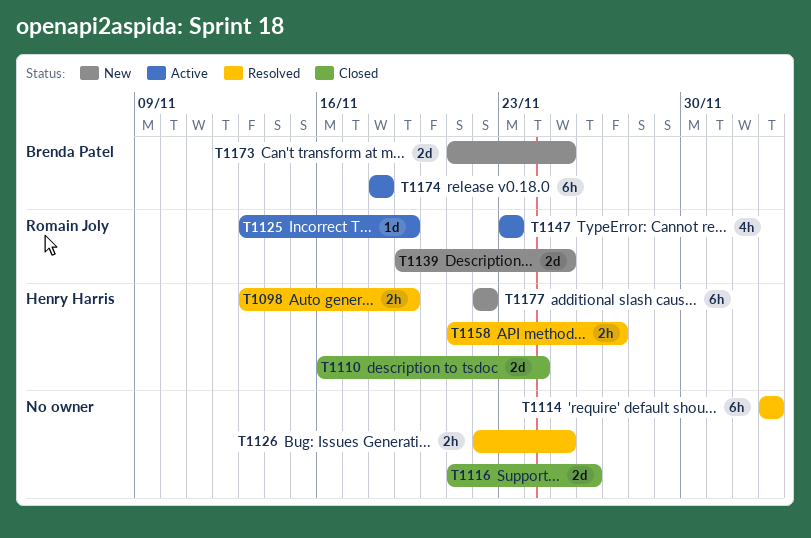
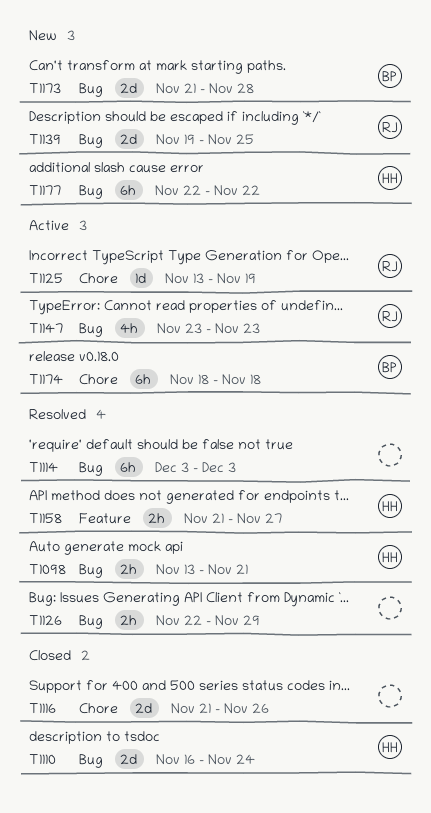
T1098, due: Nov 19 -> Nov 21
T1126, due: Nov 25 -> Nov 29
T1173, due: Nov 25 -> Nov 28

